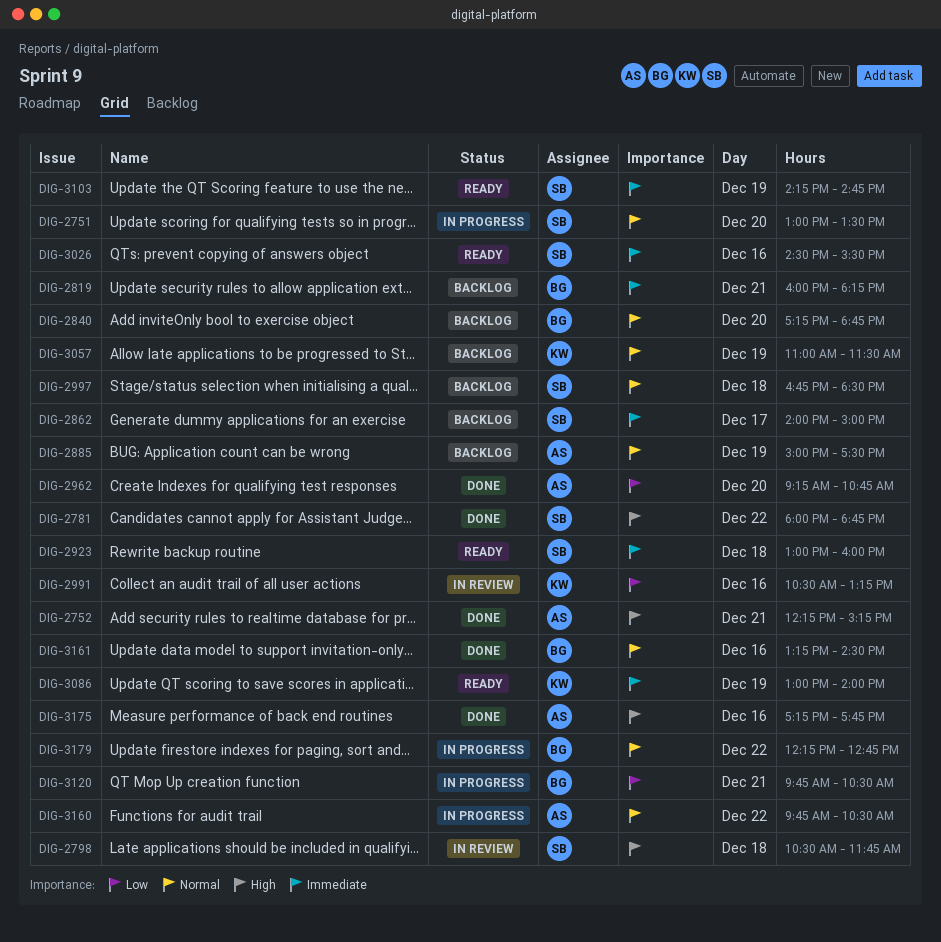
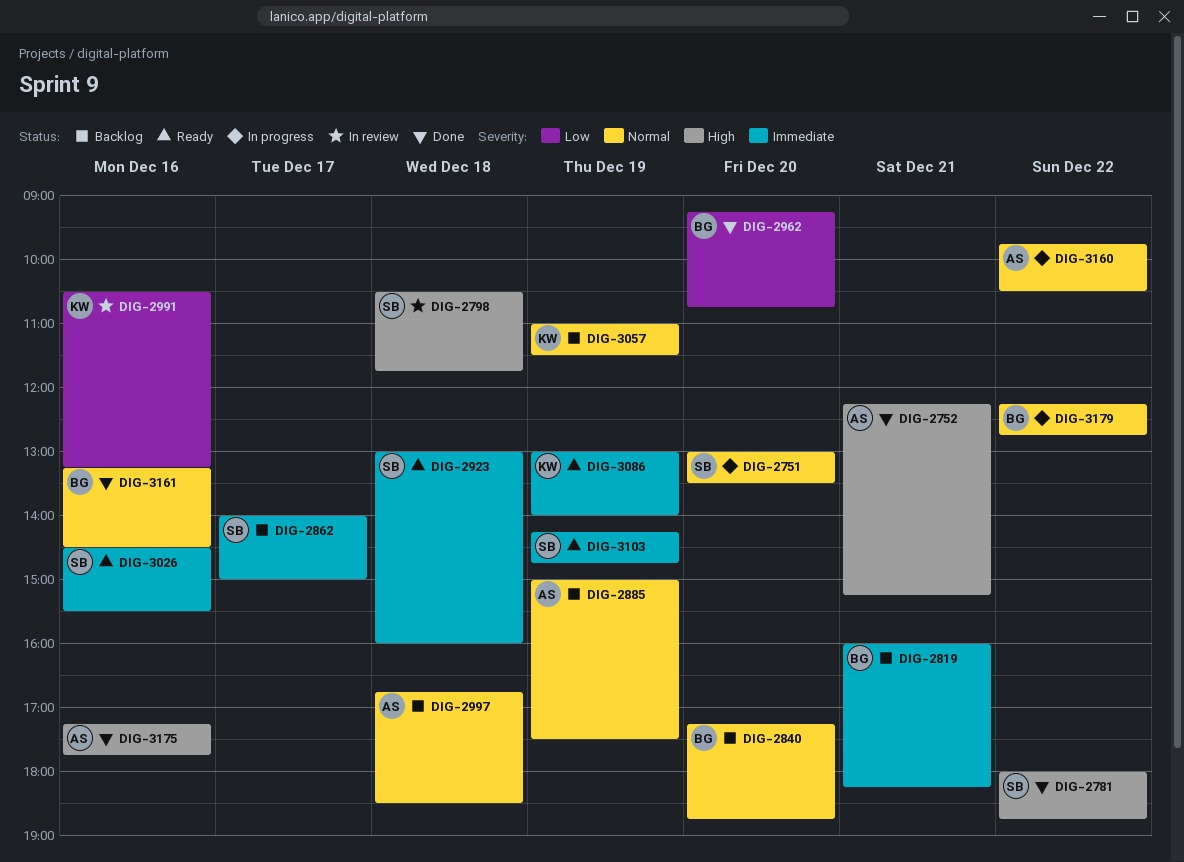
DIG-2962, owner: AS -> BG
DIG-2997, owner: SB -> AS
DIG-3120: present -> none

